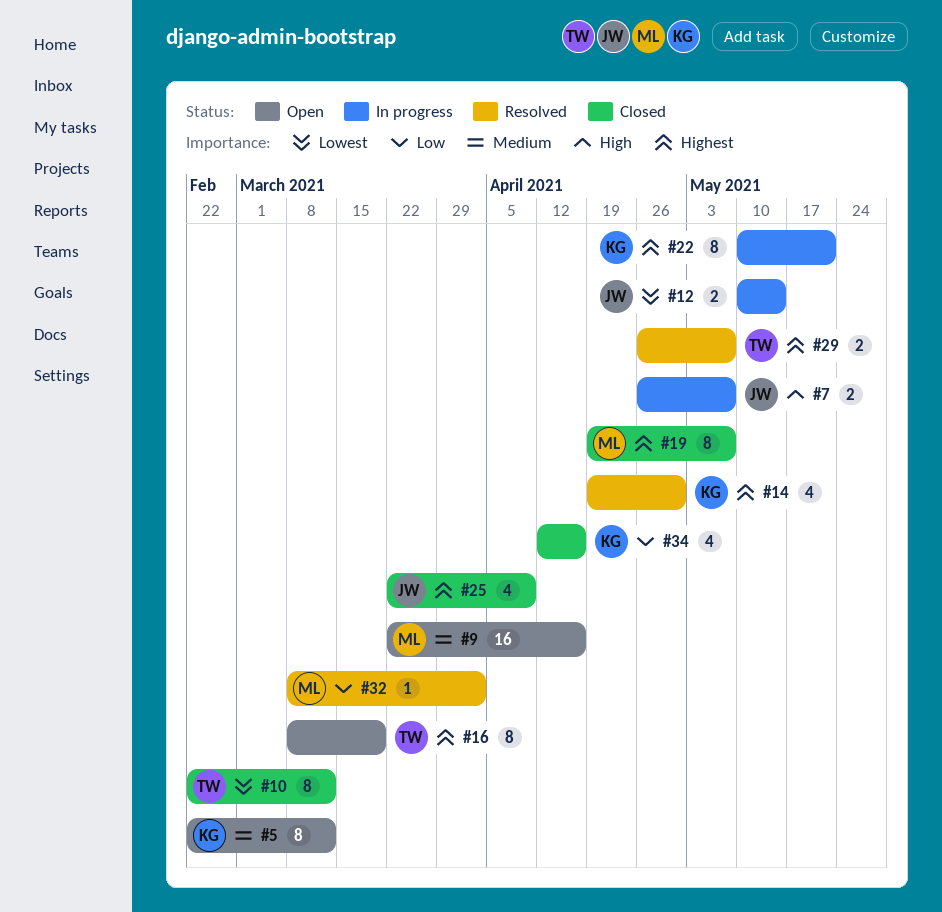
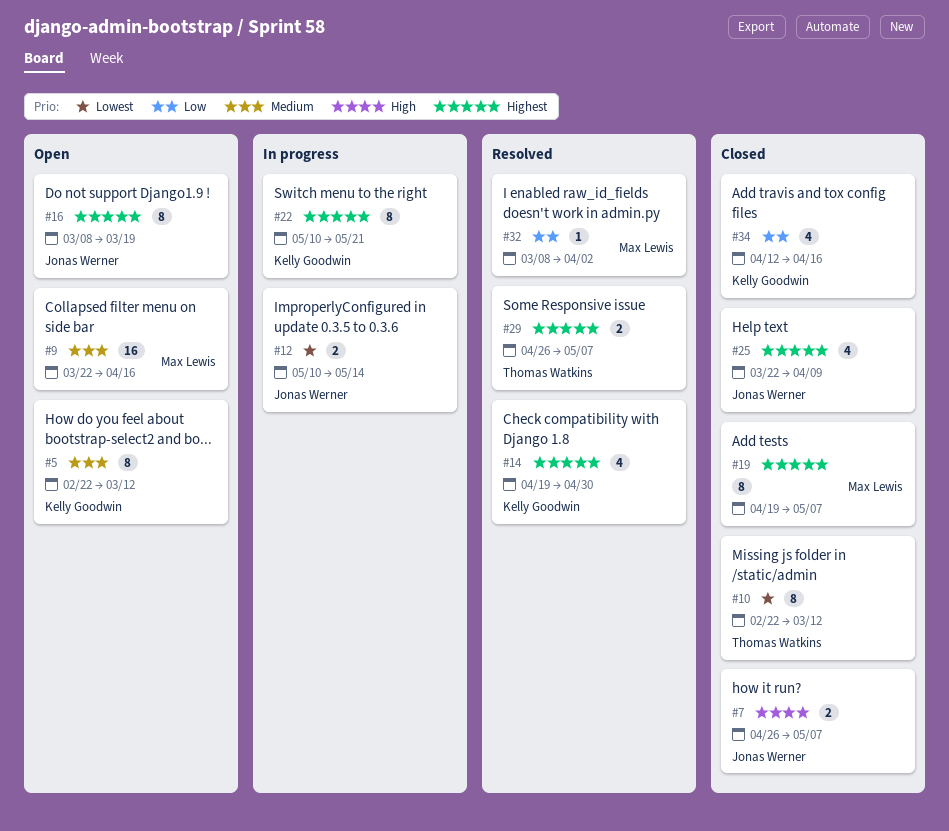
#7, status: In progress -> Closed
#16, owner: Thomas Watkins -> Jonas Werner

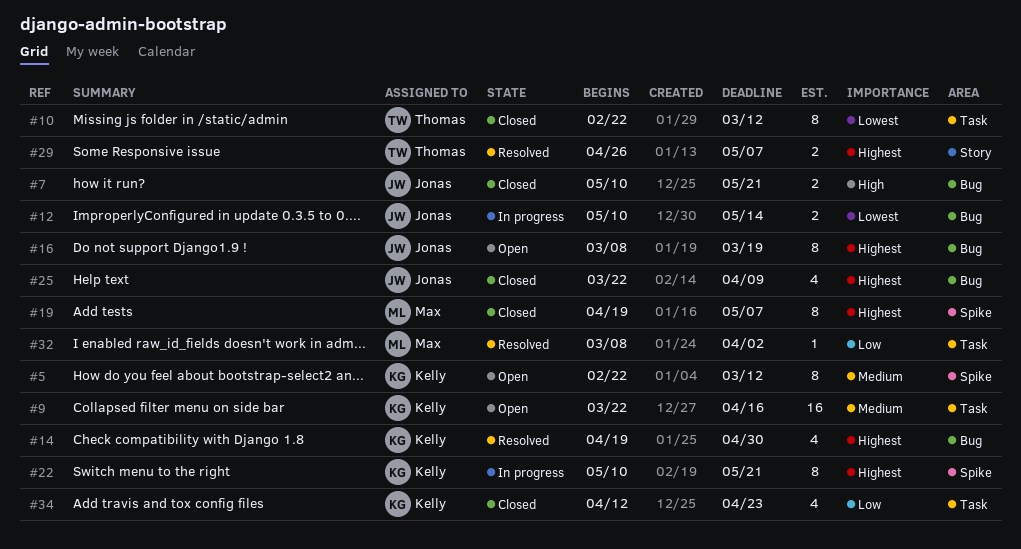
#7, start: Apr 26 -> May 10
#7, due: May 7 -> May 21
#9, owner: Max Lewis -> Kelly Goodwin
#34, due: Apr 16 -> Apr 23

